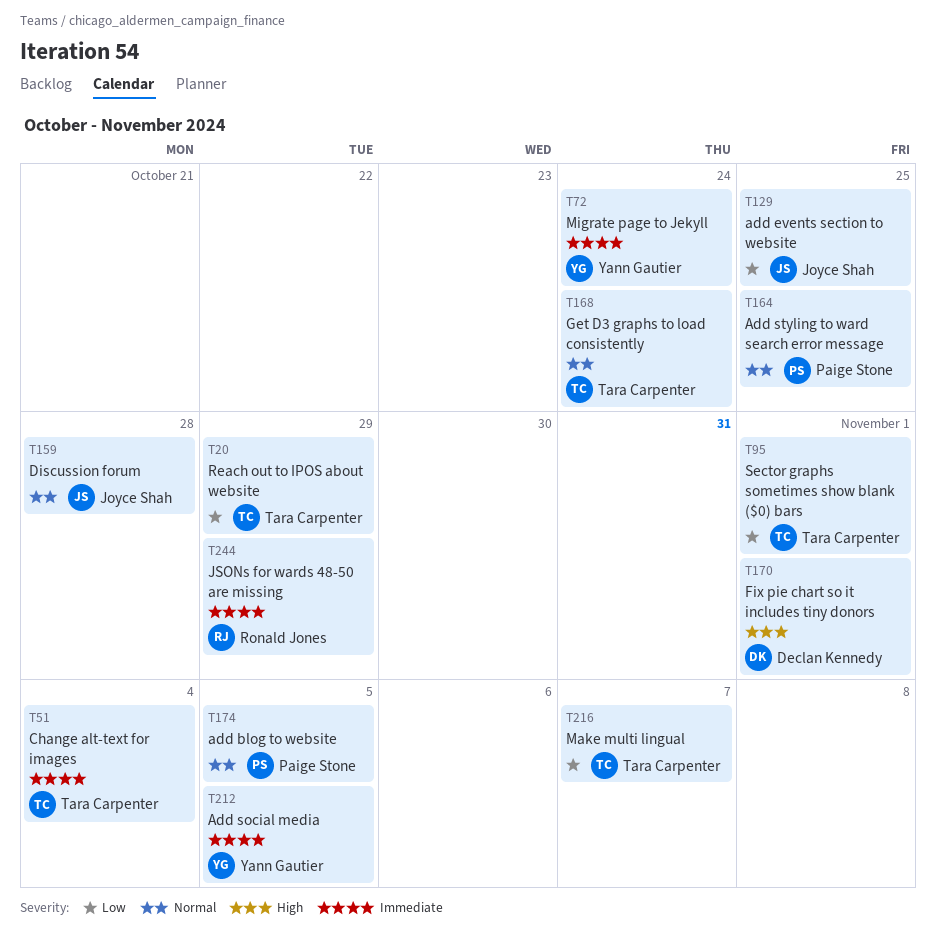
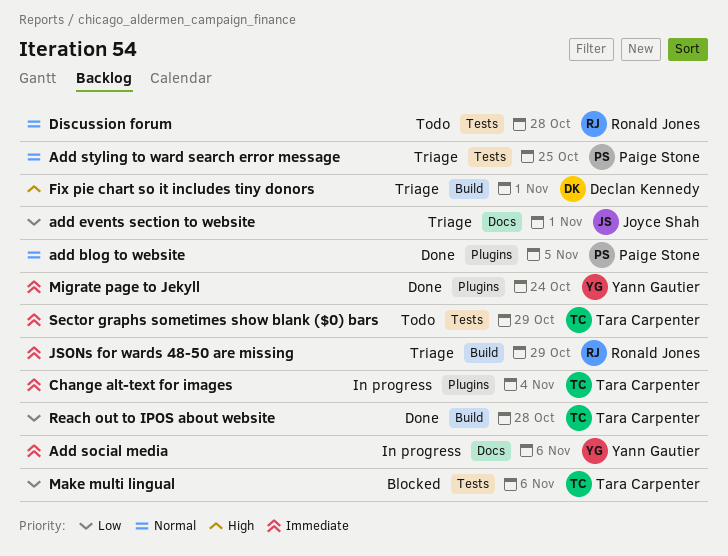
add events section to website, due: Oct 25 -> Nov 1
Add social media, due: Nov 5 -> Nov 6
Discussion forum, owner: Joyce Shah -> Ronald Jones
Get D3 graphs to load consistently: present -> none
Make multi lingual, due: Nov 7 -> Nov 6
Reach out to IPOS about website, due: Oct 29 -> Oct 28
Sector graphs sometimes show blank ($0) bars, priority: Low -> Immediate
Sector graphs sometimes show blank ($0) bars, due: Nov 1 -> Oct 29

